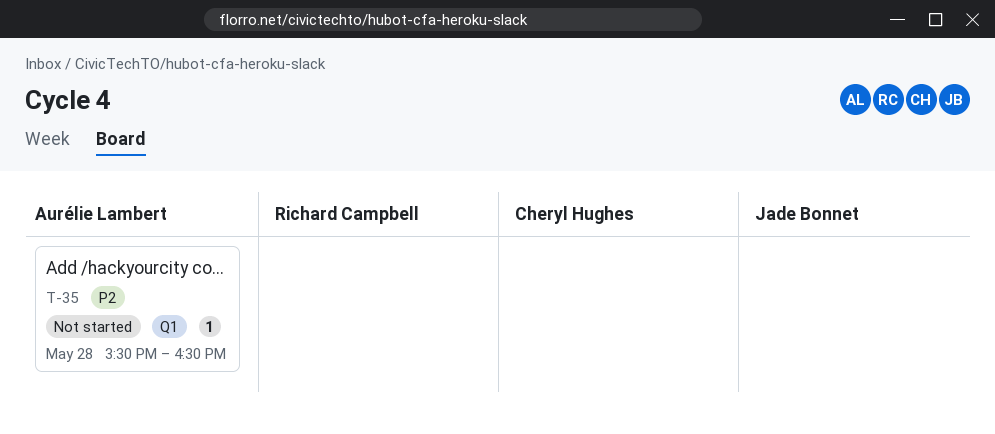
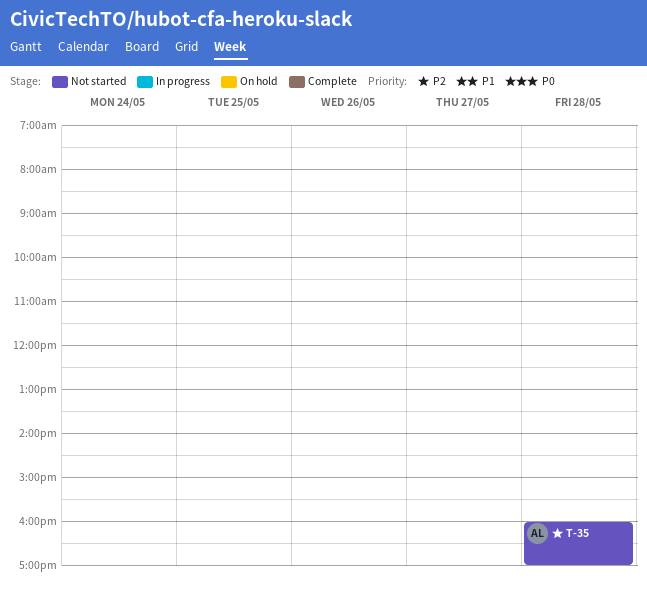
T-35, begins: 15:30 -> 16:00
T-35, ends: 16:30 -> 17:00

